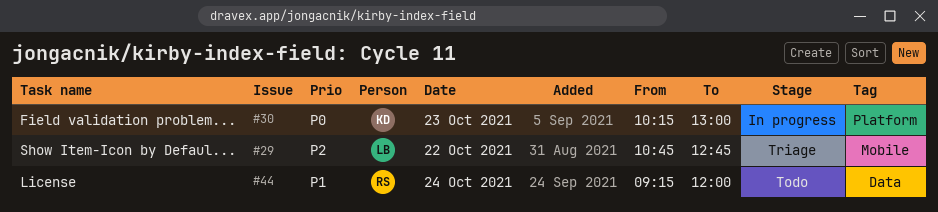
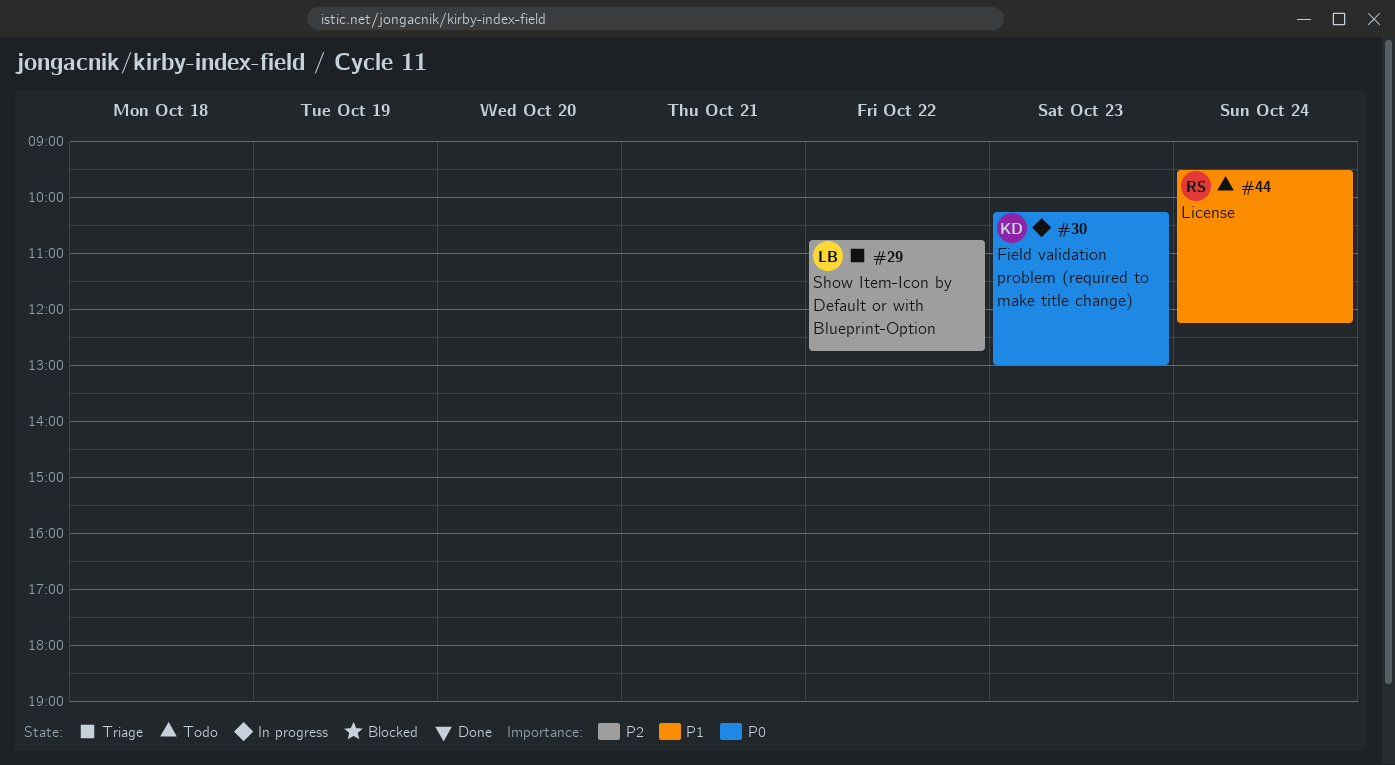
#44, begins: 09:15 -> 09:30
#44, ends: 12:00 -> 12:15

